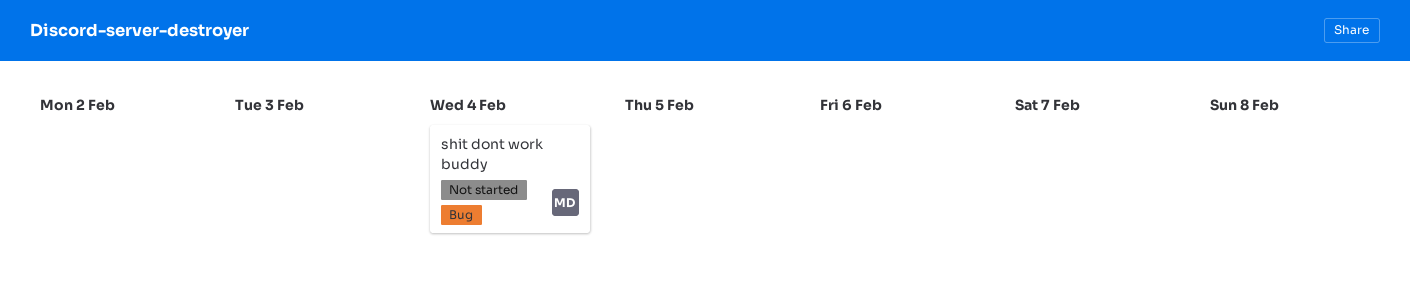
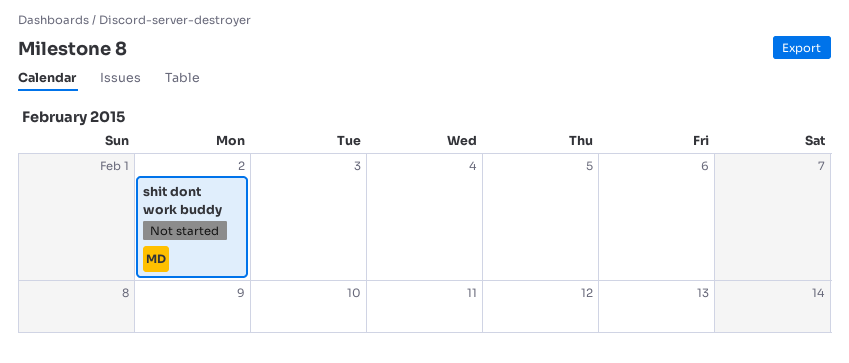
shit dont work buddy, due: Feb 4 -> Feb 2

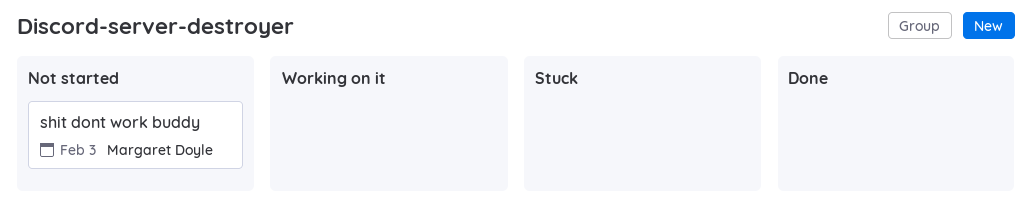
shit dont work buddy, due: Feb 2 -> Feb 3

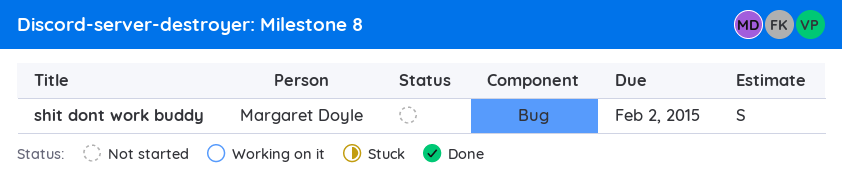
shit dont work buddy, due: Feb 3 -> Feb 2

